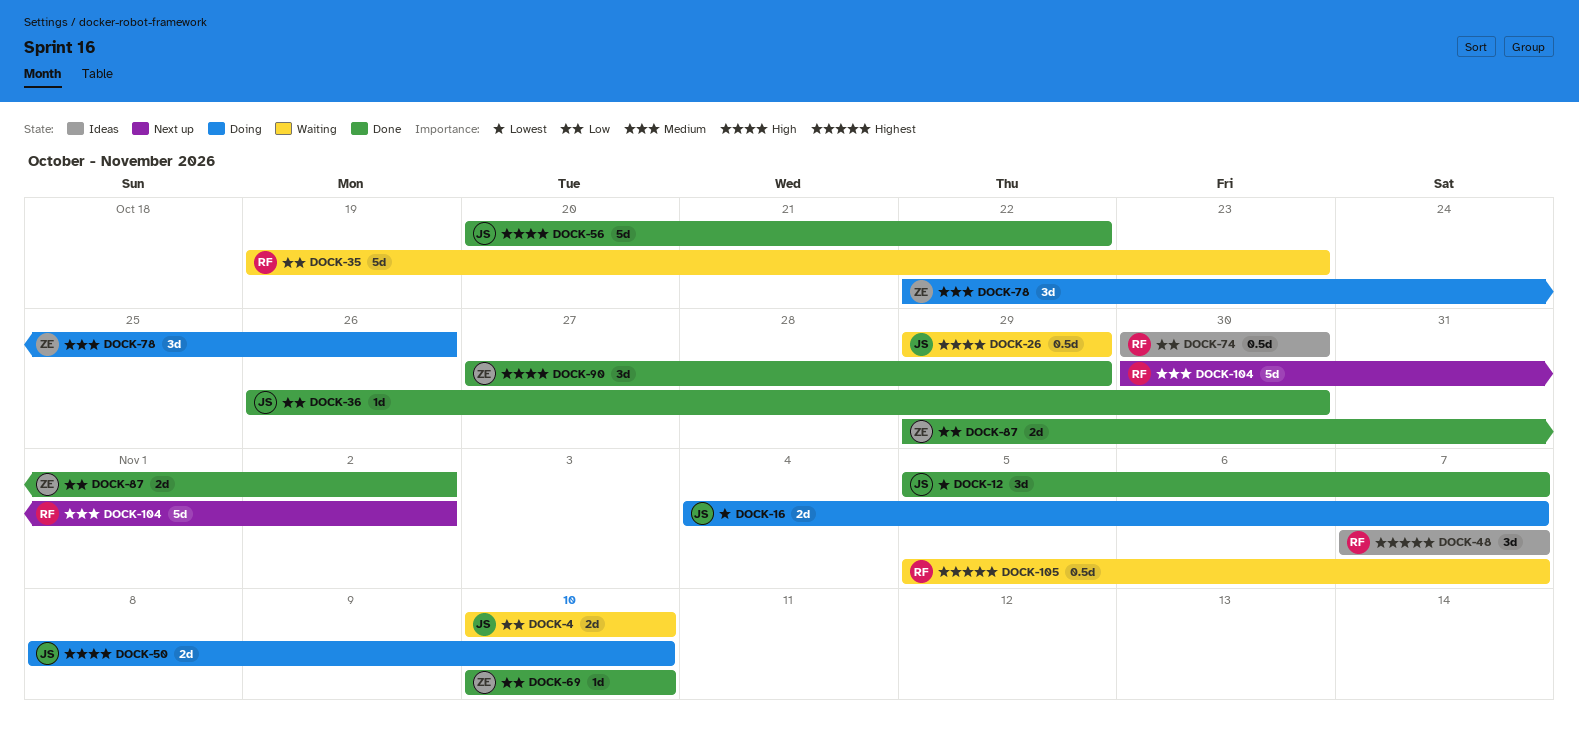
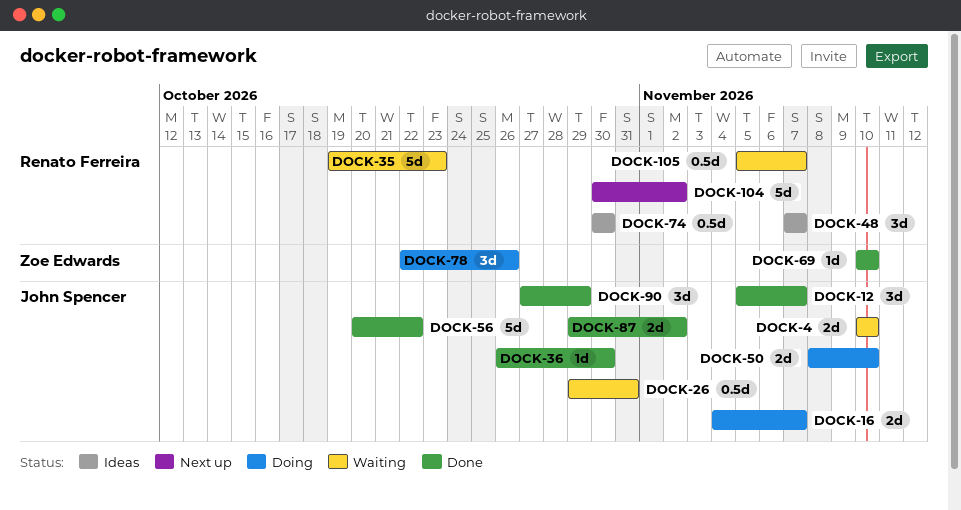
DOCK-26, due: Oct 29 -> Oct 31
DOCK-87, owner: Zoe Edwards -> John Spencer
DOCK-90, owner: Zoe Edwards -> John Spencer

